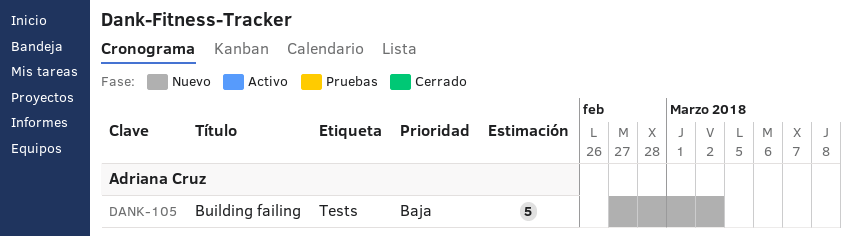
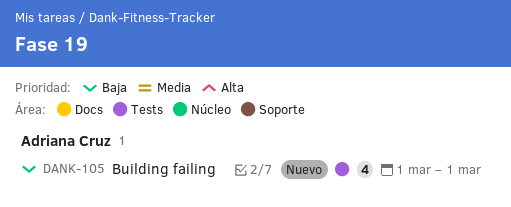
DANK-105, estimate: 5 -> 4
DANK-105, start: Feb 27 -> Mar 1
DANK-105, due: Mar 2 -> Mar 1

